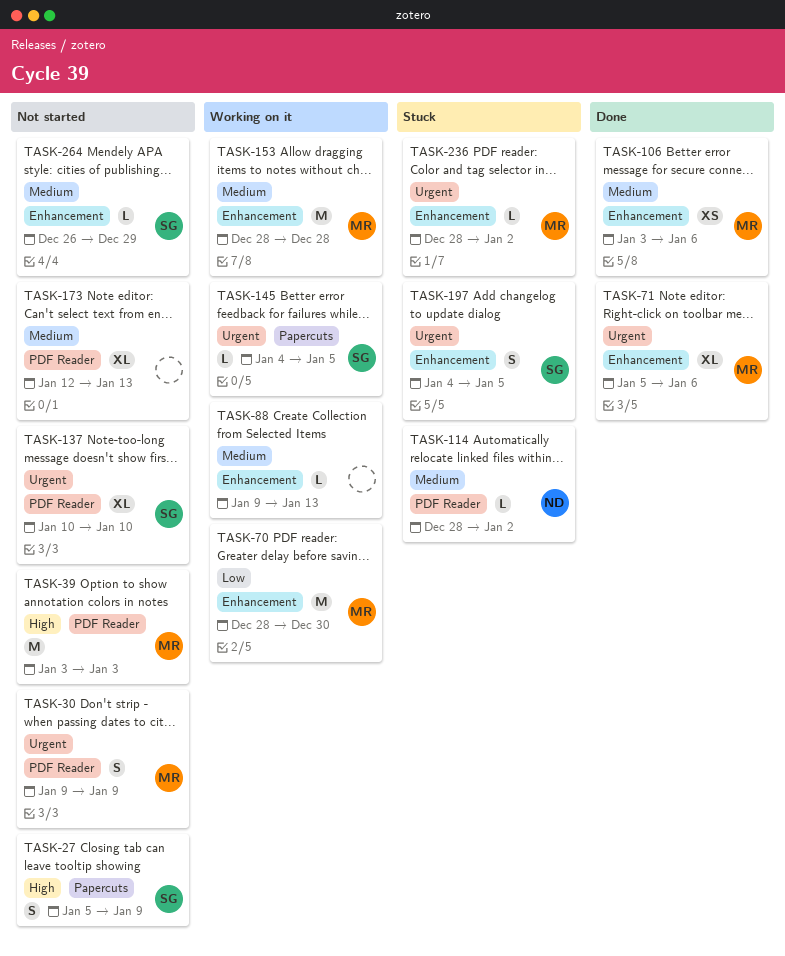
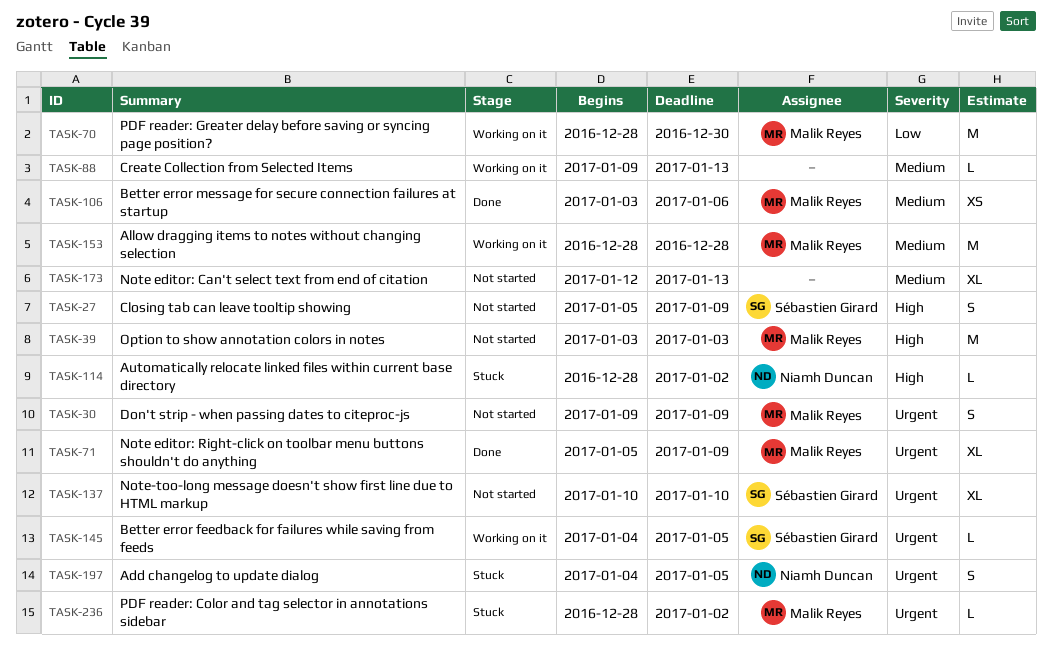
TASK-71, due: Jan 6 -> Jan 9
TASK-114, priority: Medium -> High
TASK-197, owner: Sébastien Girard -> Niamh Duncan
TASK-264: present -> none

